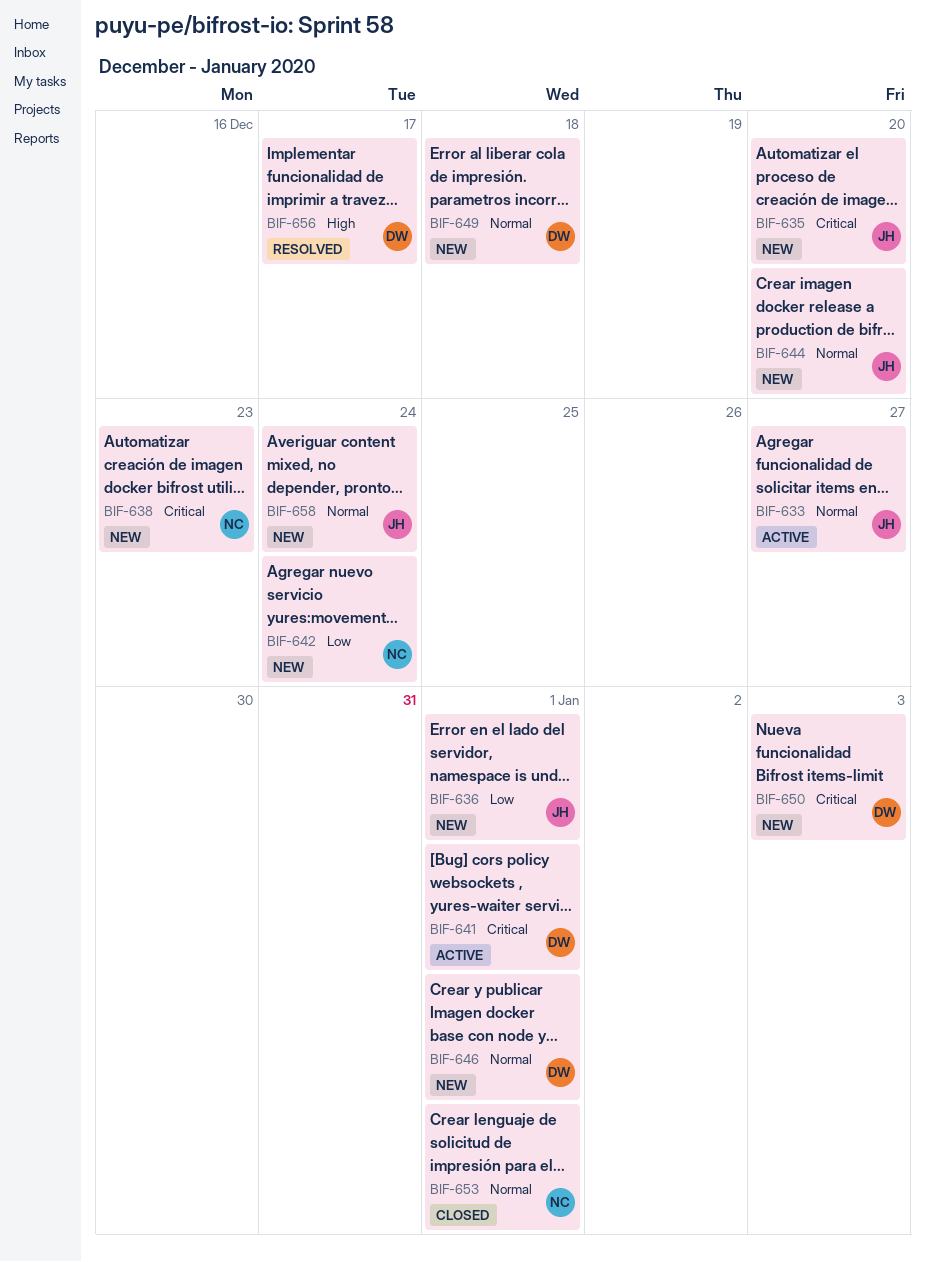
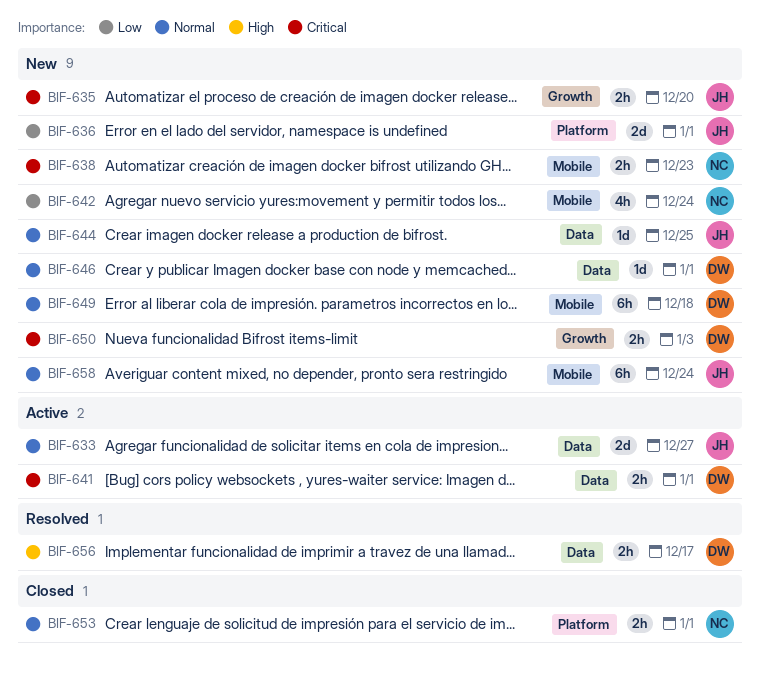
BIF-644, due: Dec 20 -> Dec 25

